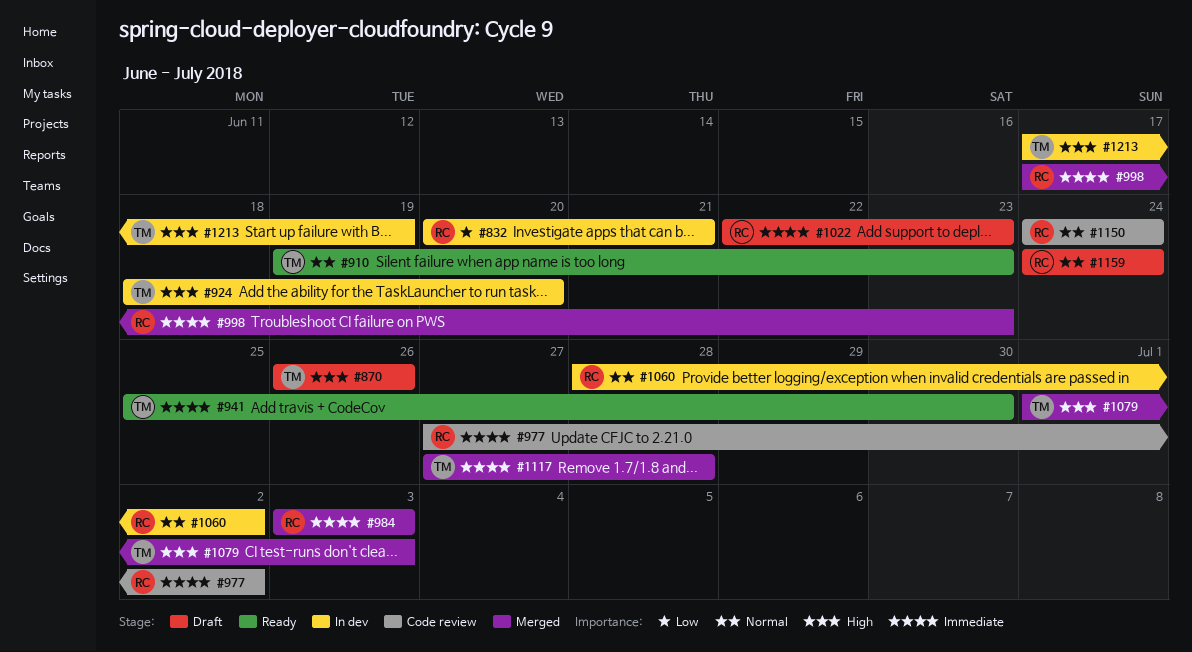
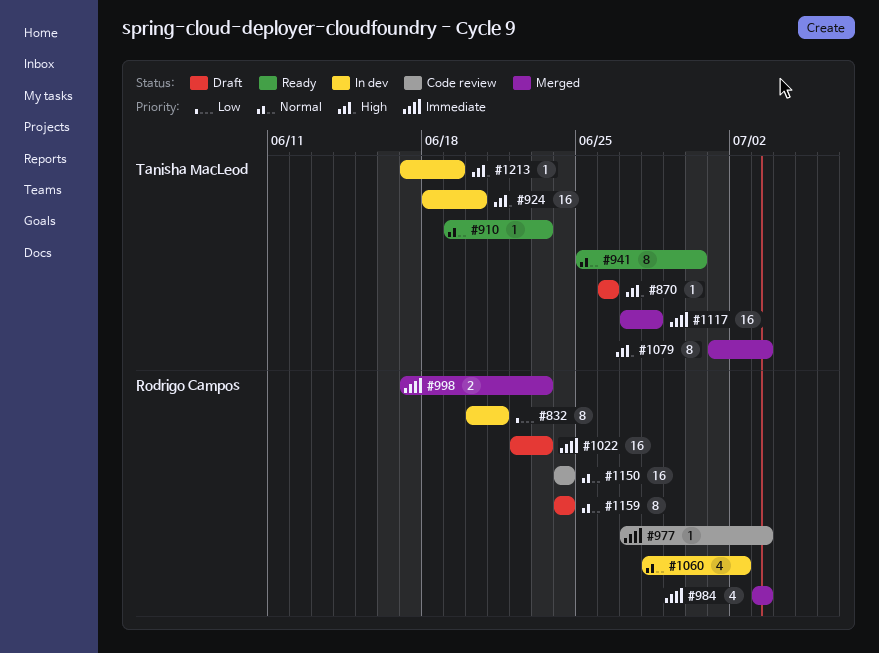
#941, priority: Immediate -> Normal
#977, due: Jul 2 -> Jul 3

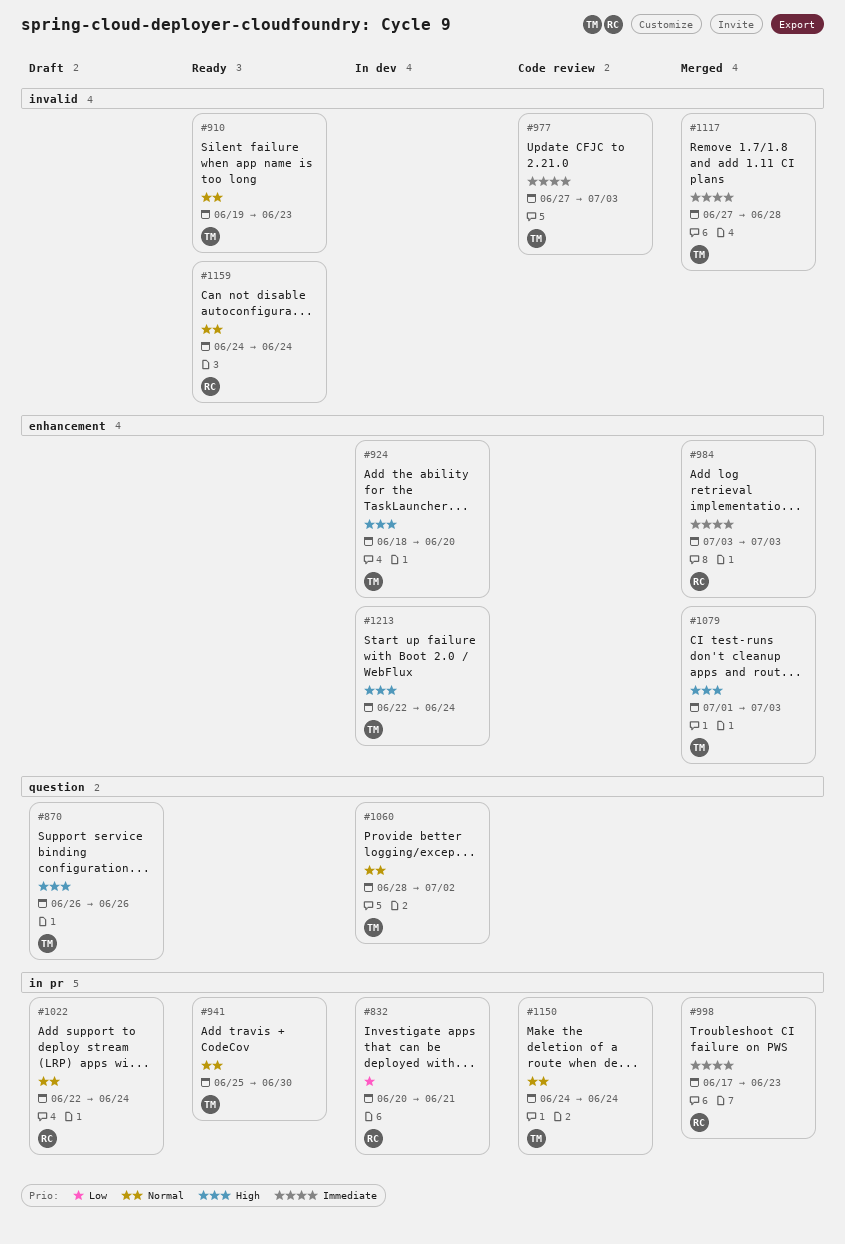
#977, owner: Rodrigo Campos -> Tanisha MacLeod
#1022, priority: Immediate -> Normal
#1022, due: Jun 23 -> Jun 24
#1060, owner: Rodrigo Campos -> Tanisha MacLeod
#1150, owner: Rodrigo Campos -> Tanisha MacLeod
#1159, status: Draft -> Ready
#1213, start: Jun 17 -> Jun 22
#1213, due: Jun 19 -> Jun 24

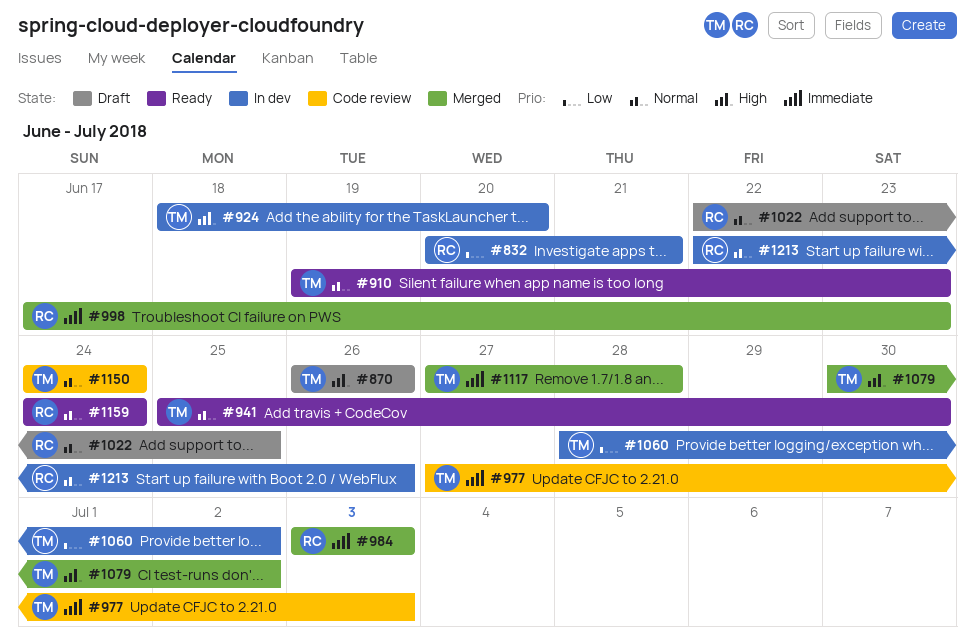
#1022, due: Jun 24 -> Jun 25
#1060, priority: Normal -> Low
#1079, start: Jul 1 -> Jun 30
#1079, due: Jul 3 -> Jul 2
#1213, owner: TM -> RC
#1213, priority: High -> Normal
#1213, due: Jun 24 -> Jun 26

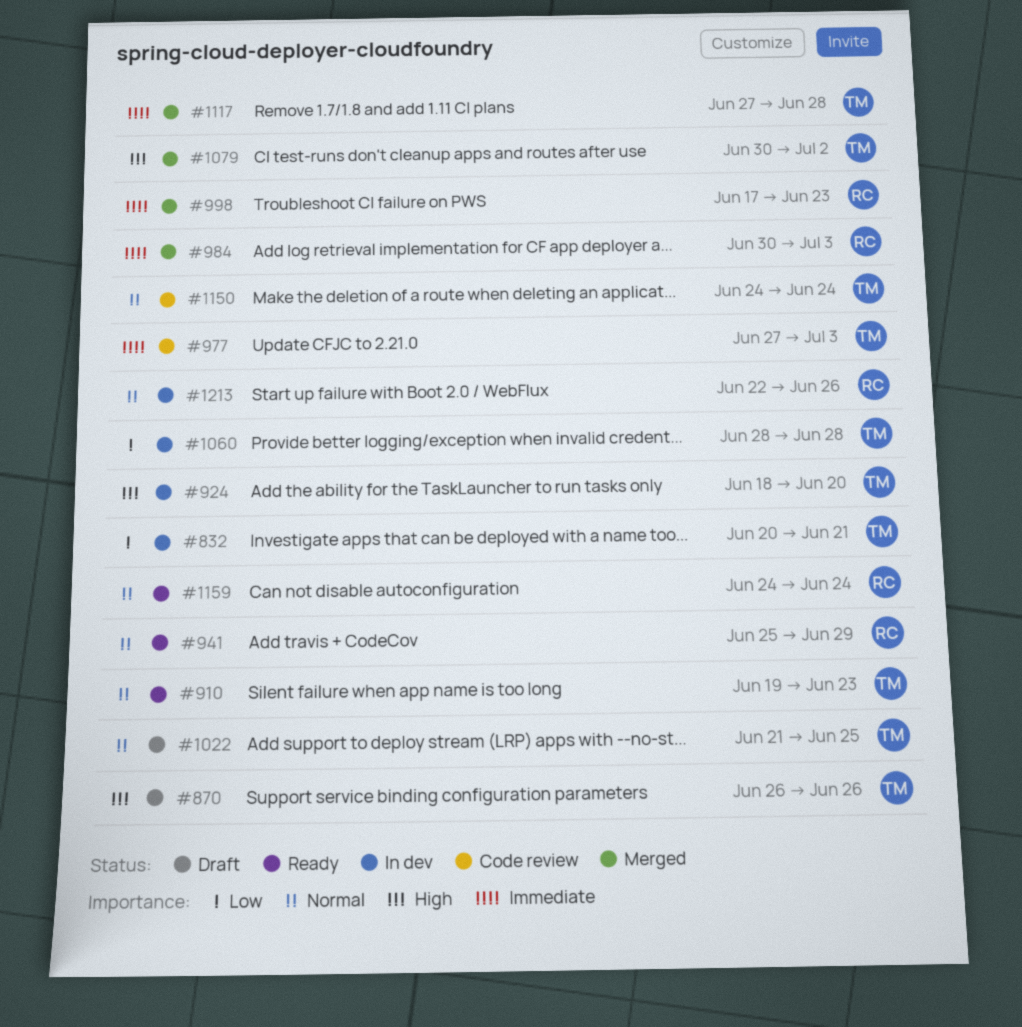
#832, owner: RC -> TM
#941, owner: TM -> RC
#941, due: Jun 30 -> Jun 29
#984, start: Jul 3 -> Jun 30
#1022, owner: RC -> TM
#1022, start: Jun 22 -> Jun 21
#1060, due: Jul 2 -> Jun 28

